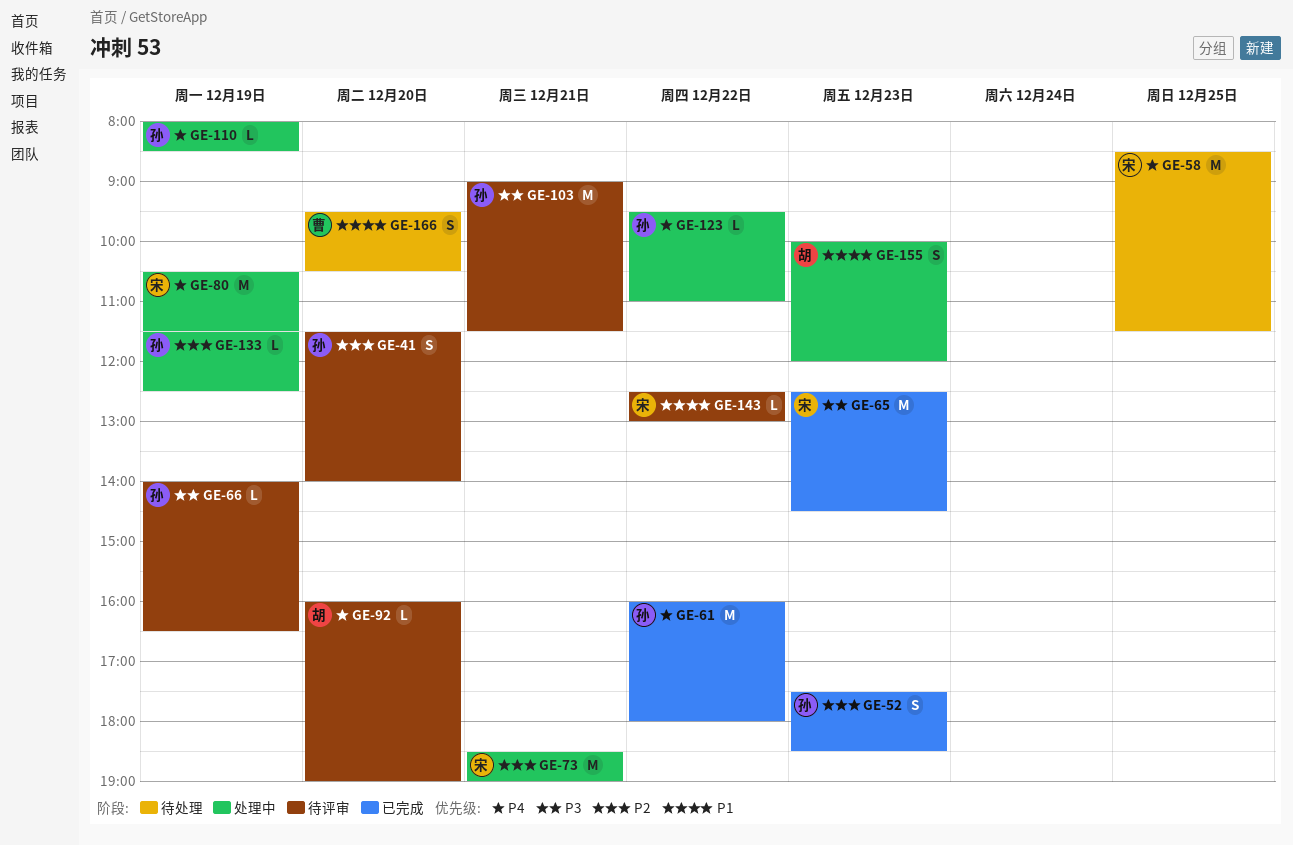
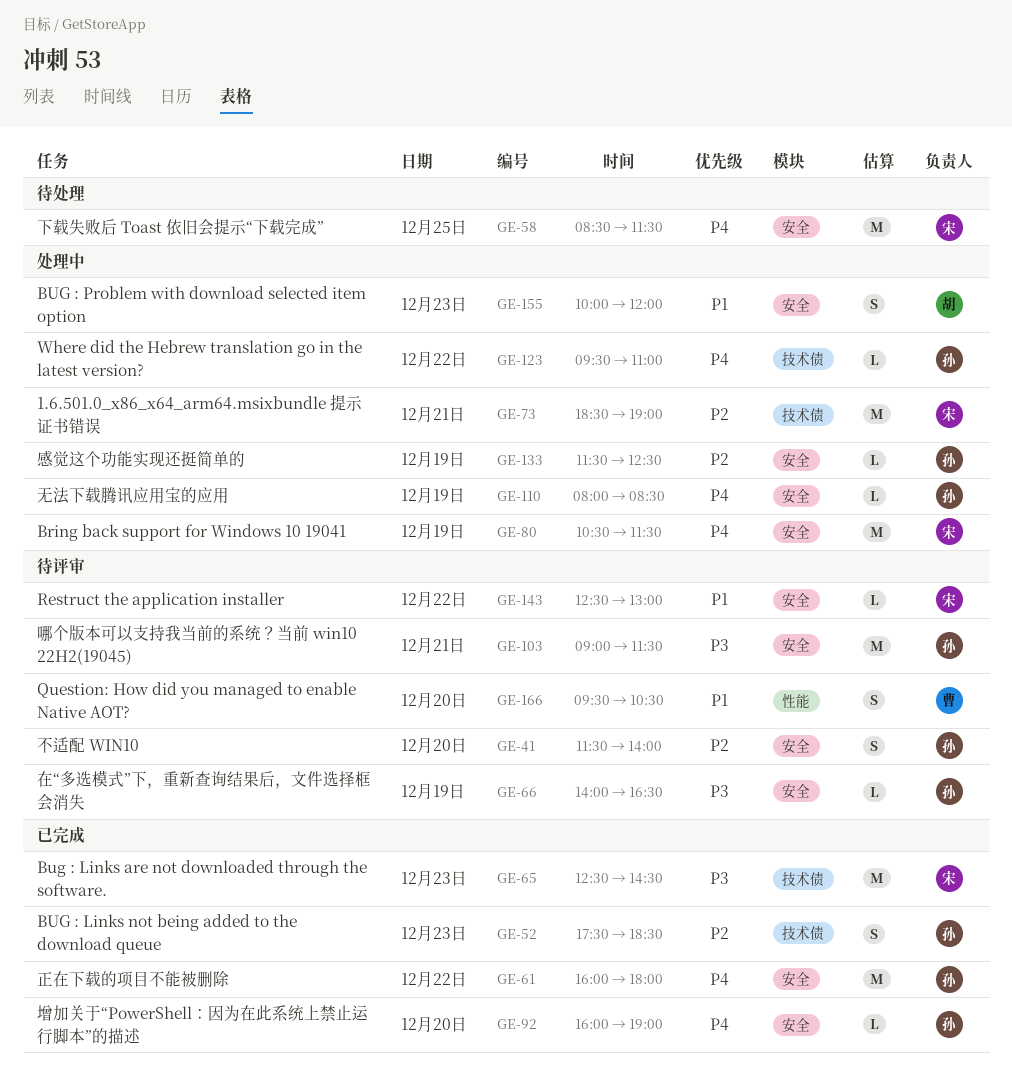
GE-92, status: 待评审 -> 已完成
GE-92, owner: 胡 -> 孙
GE-166, status: 待处理 -> 待评审

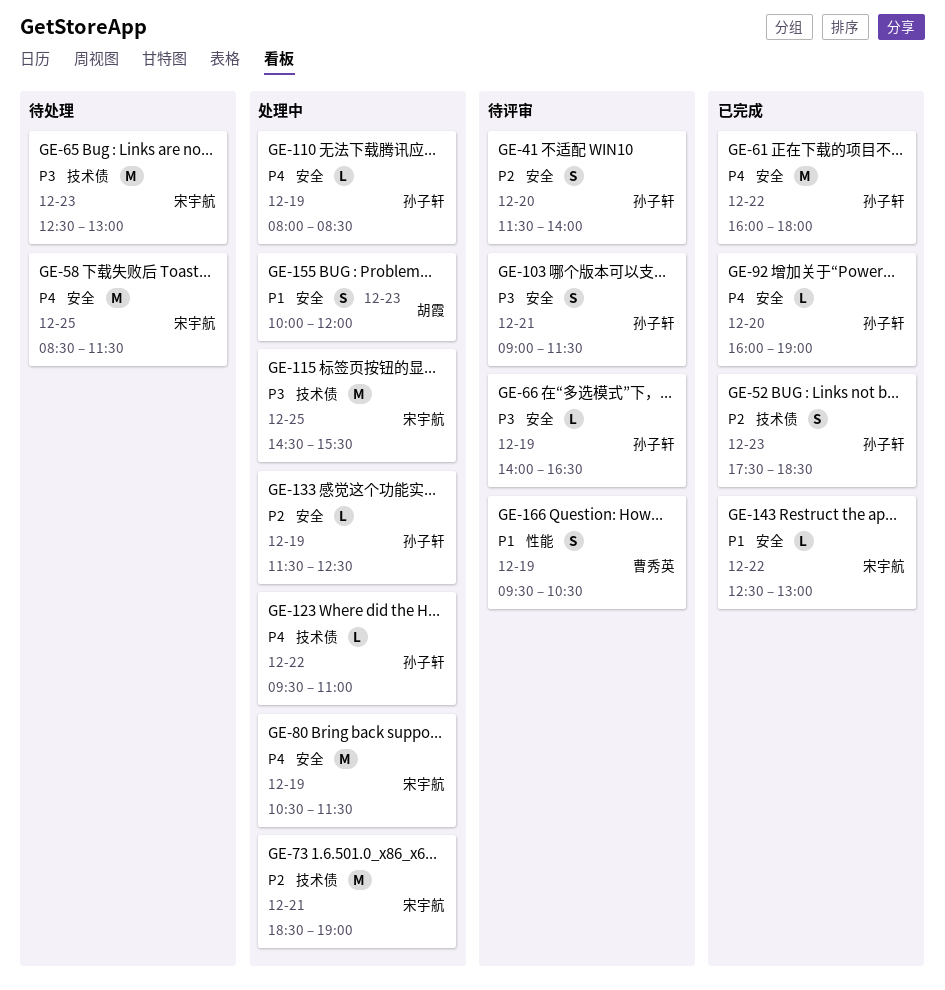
GE-65, status: 已完成 -> 待处理
GE-65, ends: 14:30 -> 13:00
GE-103, estimate: M -> S
GE-115: none -> present
GE-143, status: 待评审 -> 已完成
GE-166, day: Dec 20 -> Dec 19

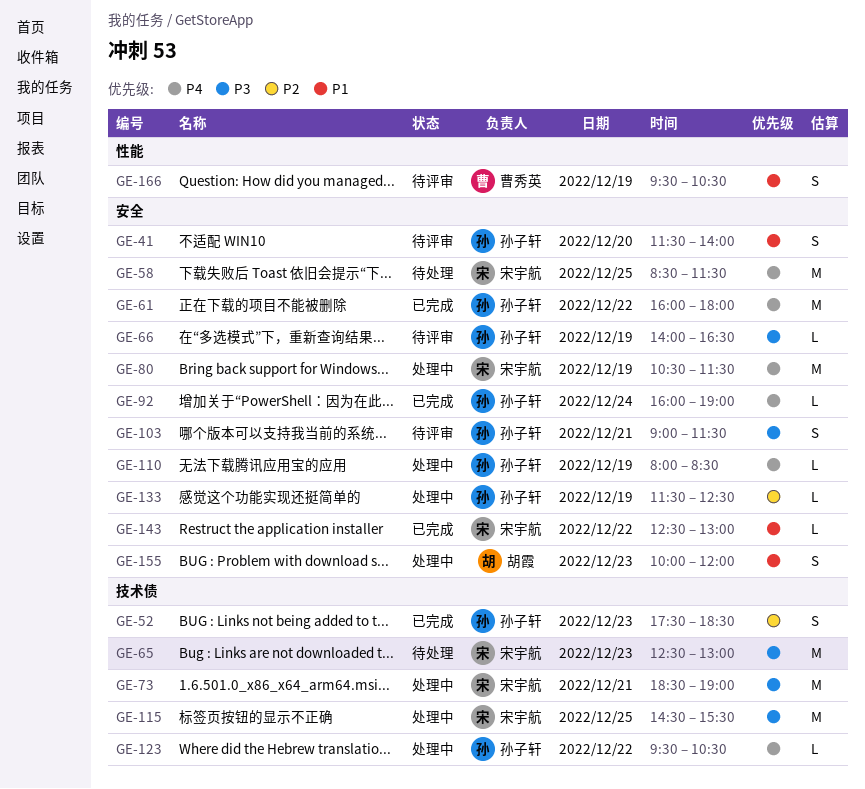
GE-41, priority: P2 -> P1
GE-73, priority: P2 -> P3
GE-92, day: Dec 20 -> Dec 24
GE-123, ends: 11:00 -> 10:30

